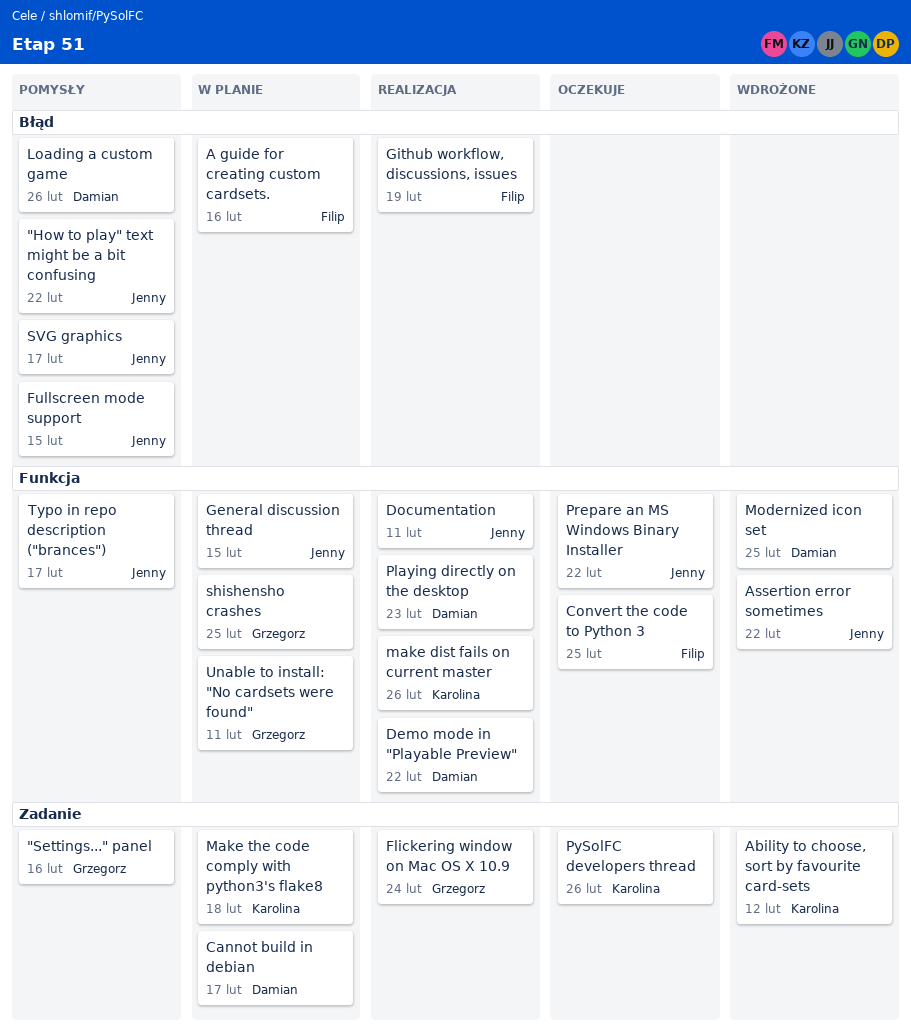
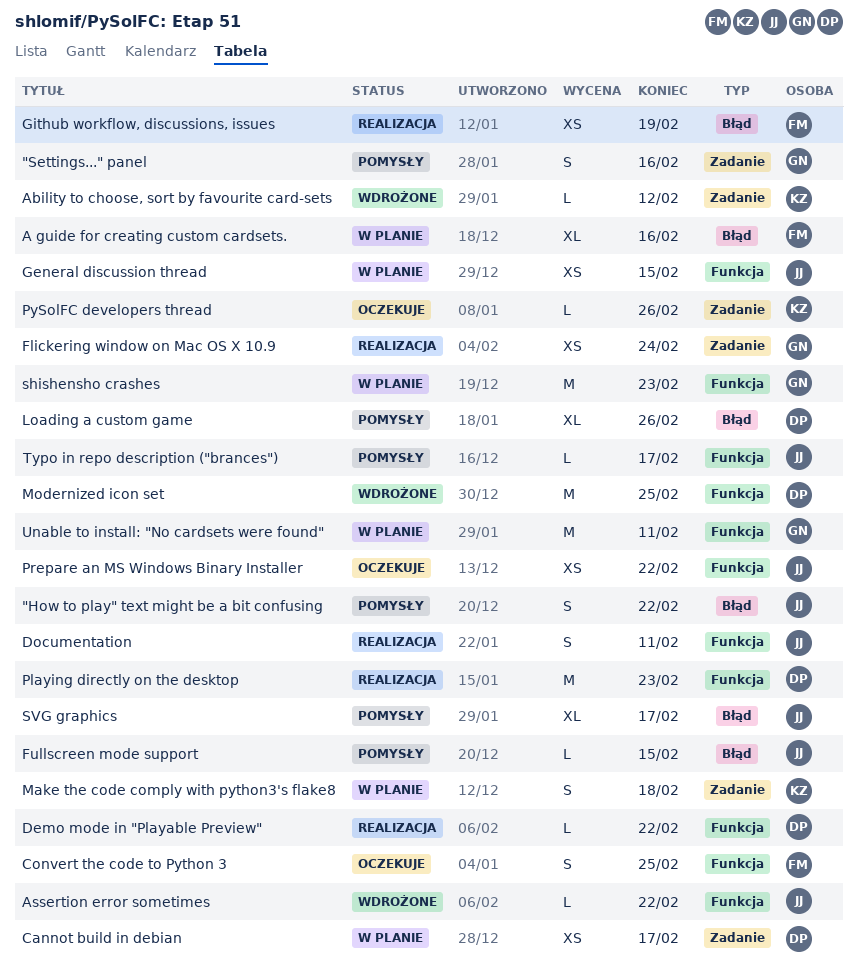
make dist fails on current master: present -> none
shishensho crashes, due: Feb 25 -> Feb 23

